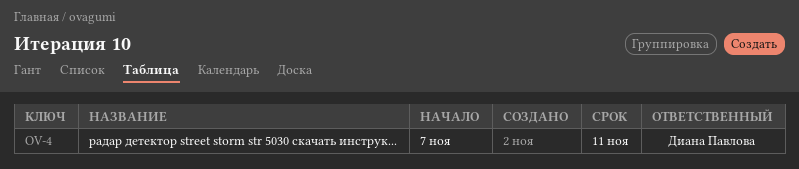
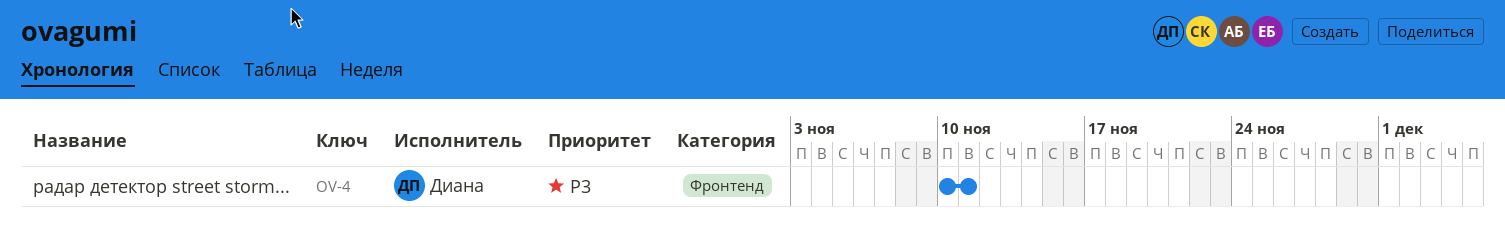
OV-4, start: Nov 7 -> Nov 10

